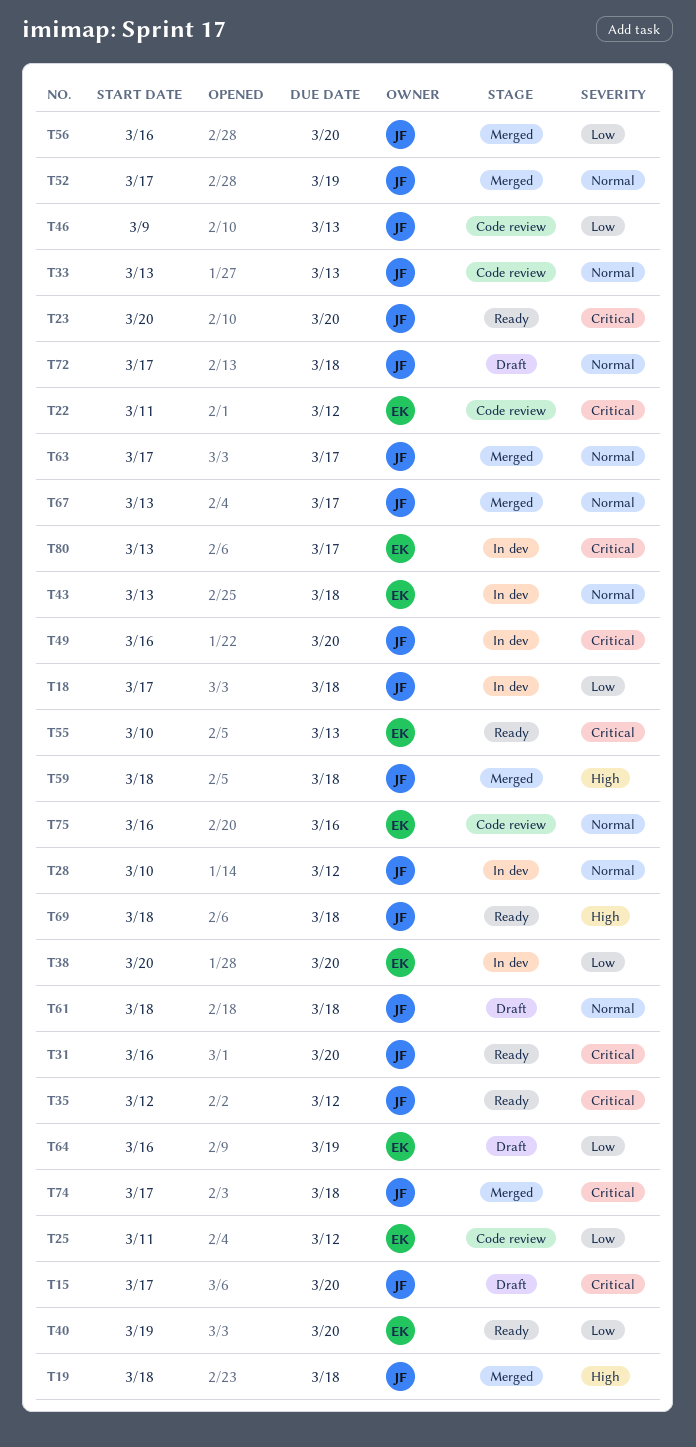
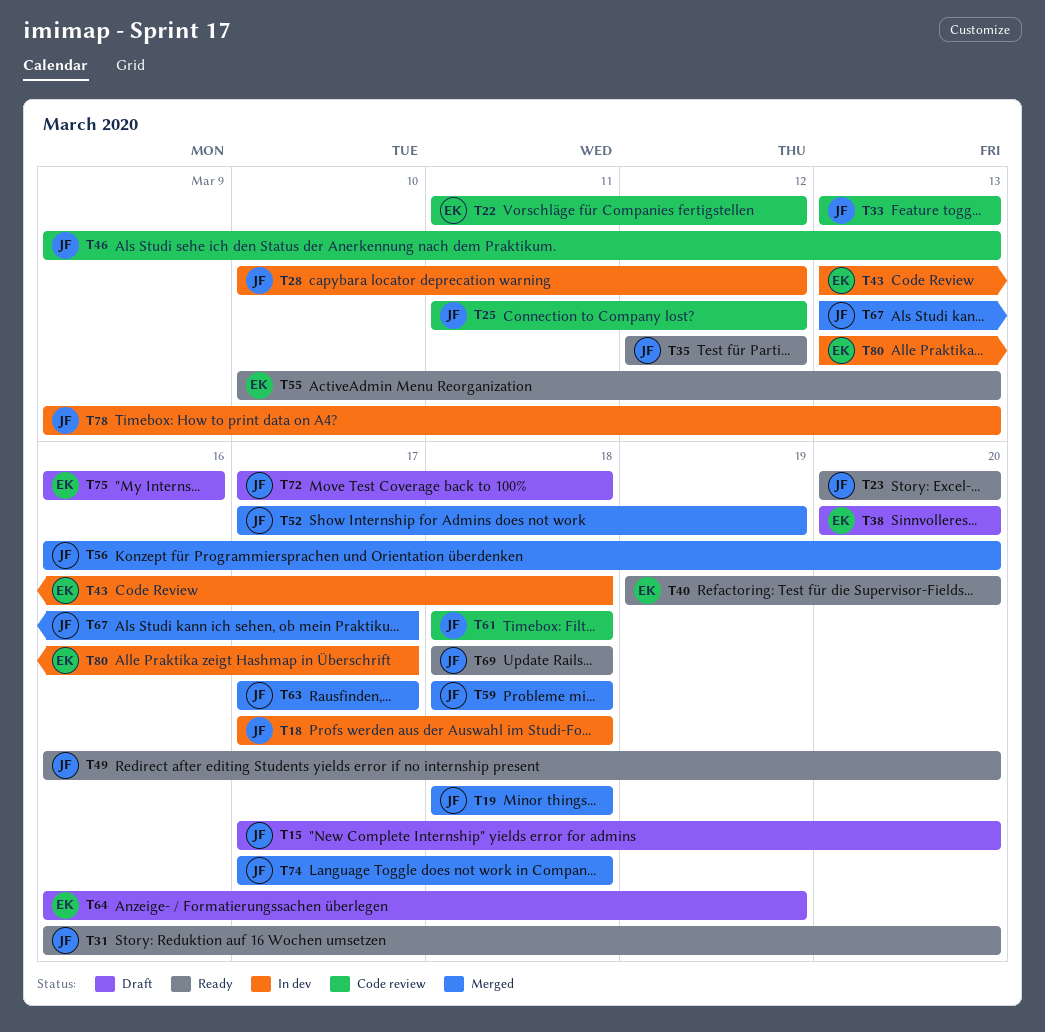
T25, owner: EK -> JF
T38, status: In dev -> Draft
T49, status: In dev -> Ready
T61, status: Draft -> Code review
T75, status: Code review -> Draft
T78: none -> present

